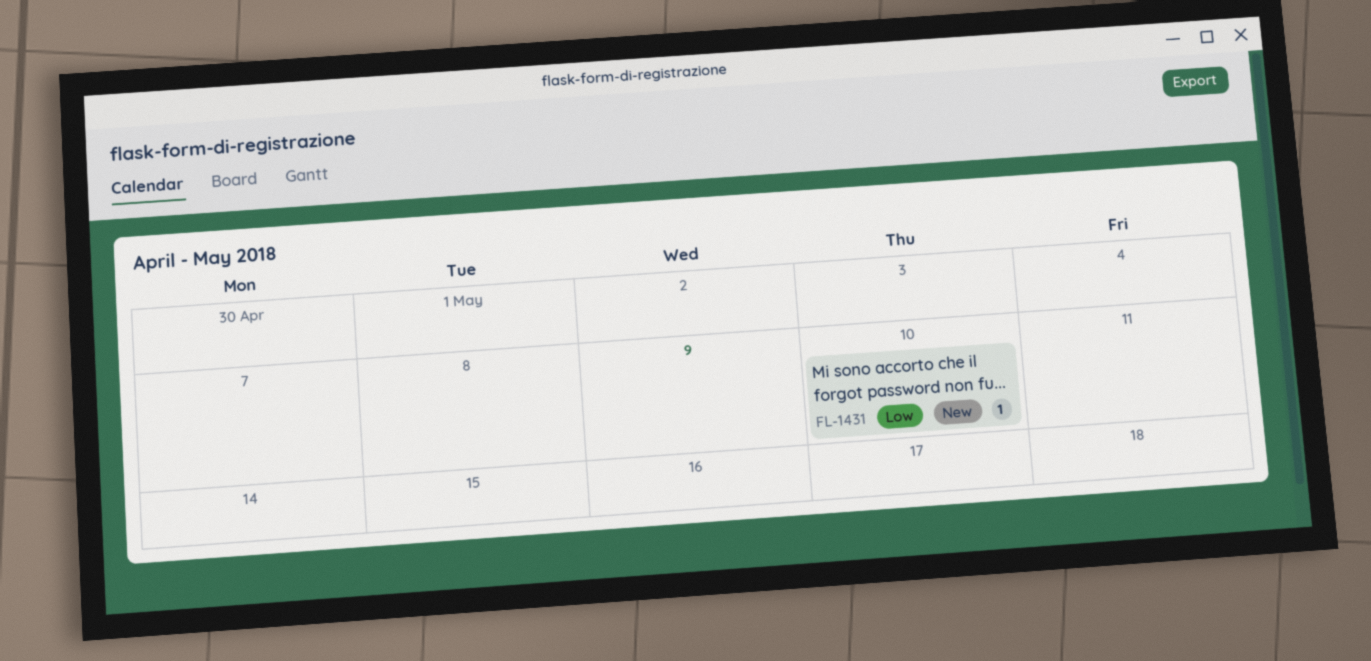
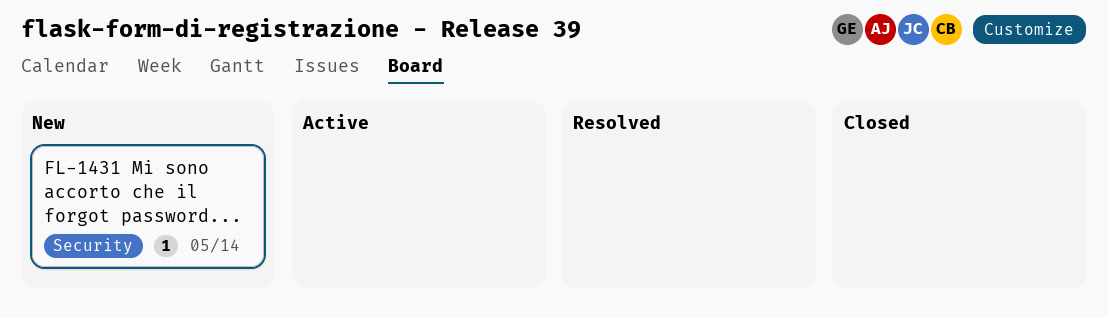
FL-1431, due: May 10 -> May 14

